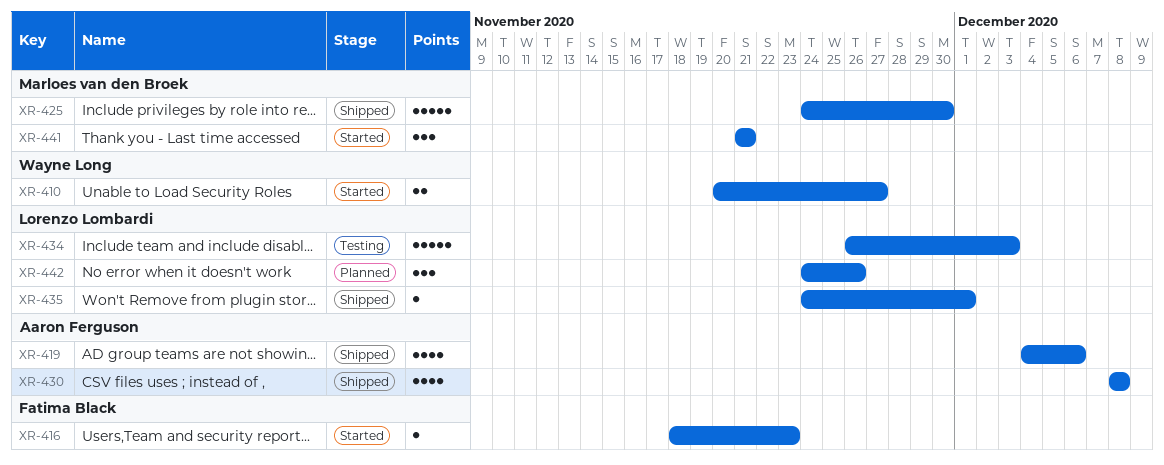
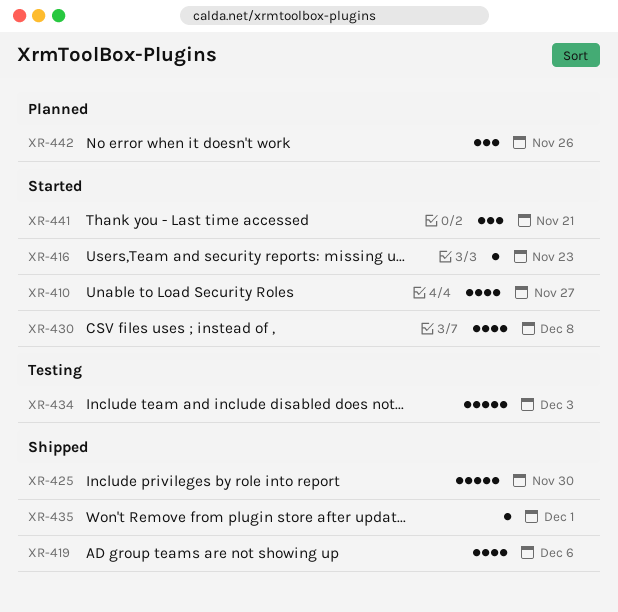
XR-410, estimate: 2 -> 4
XR-430, status: Shipped -> Started

